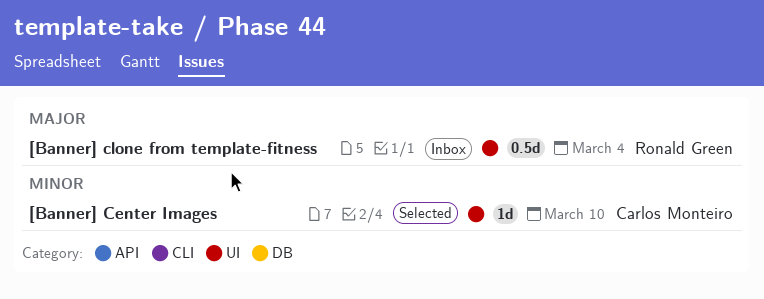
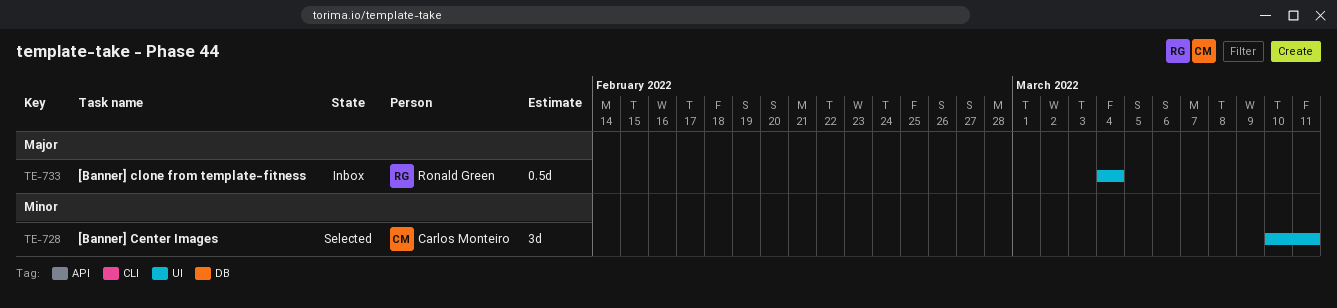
[Banner] Center Images, estimate: 1d -> 3d
[Banner] Center Images, due: Mar 10 -> Mar 11

